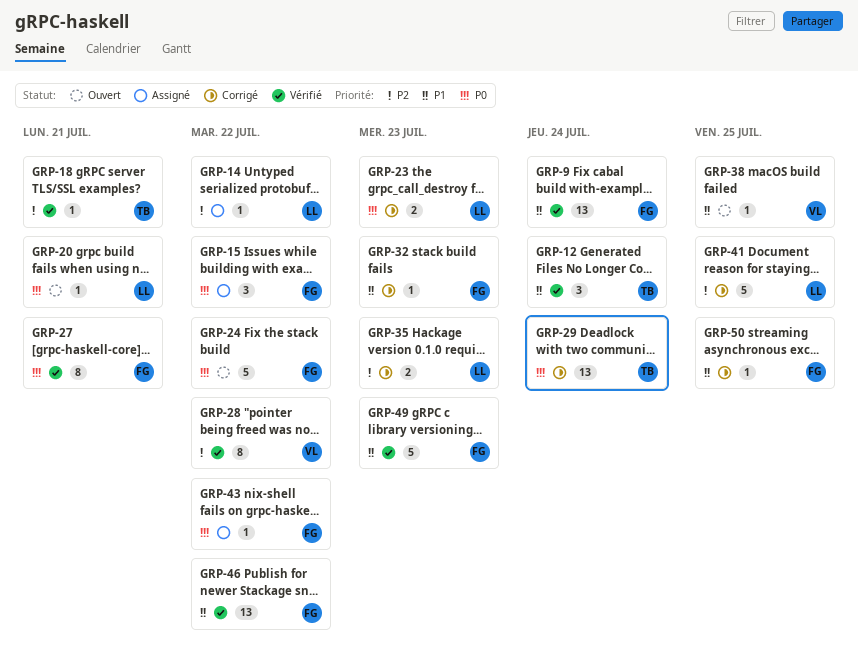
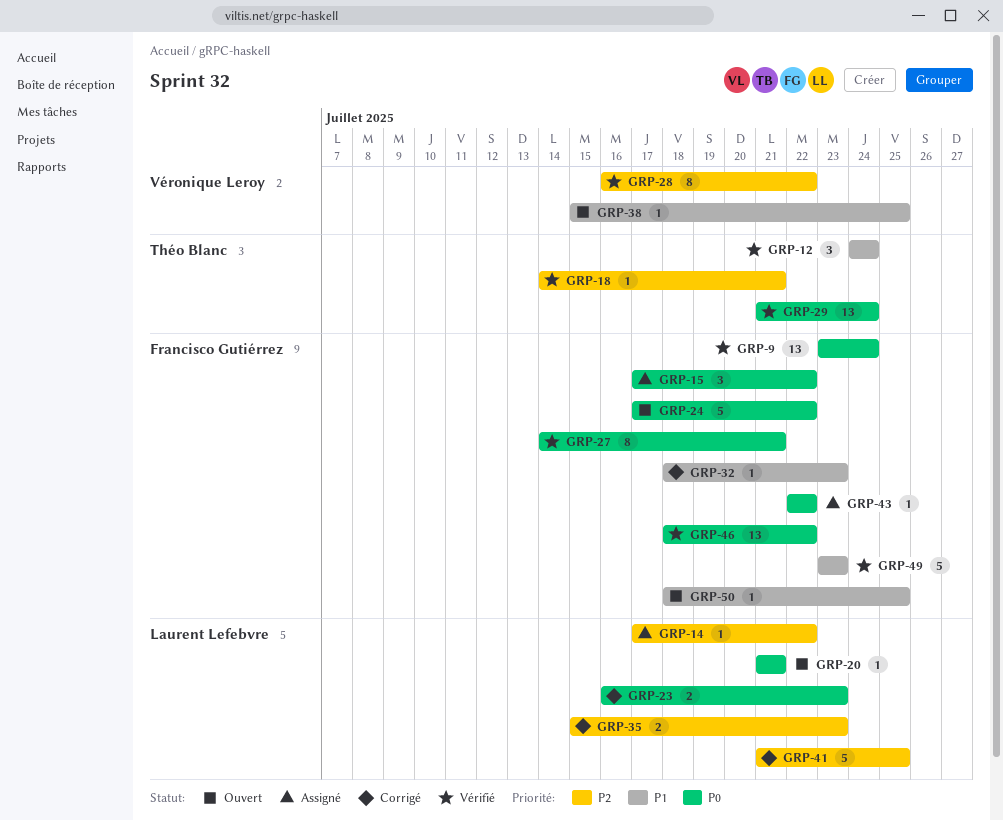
GRP-9, priority: P1 -> P0
GRP-29, status: Corrigé -> Vérifié
GRP-46, priority: P1 -> P0
GRP-50, status: Corrigé -> Ouvert

